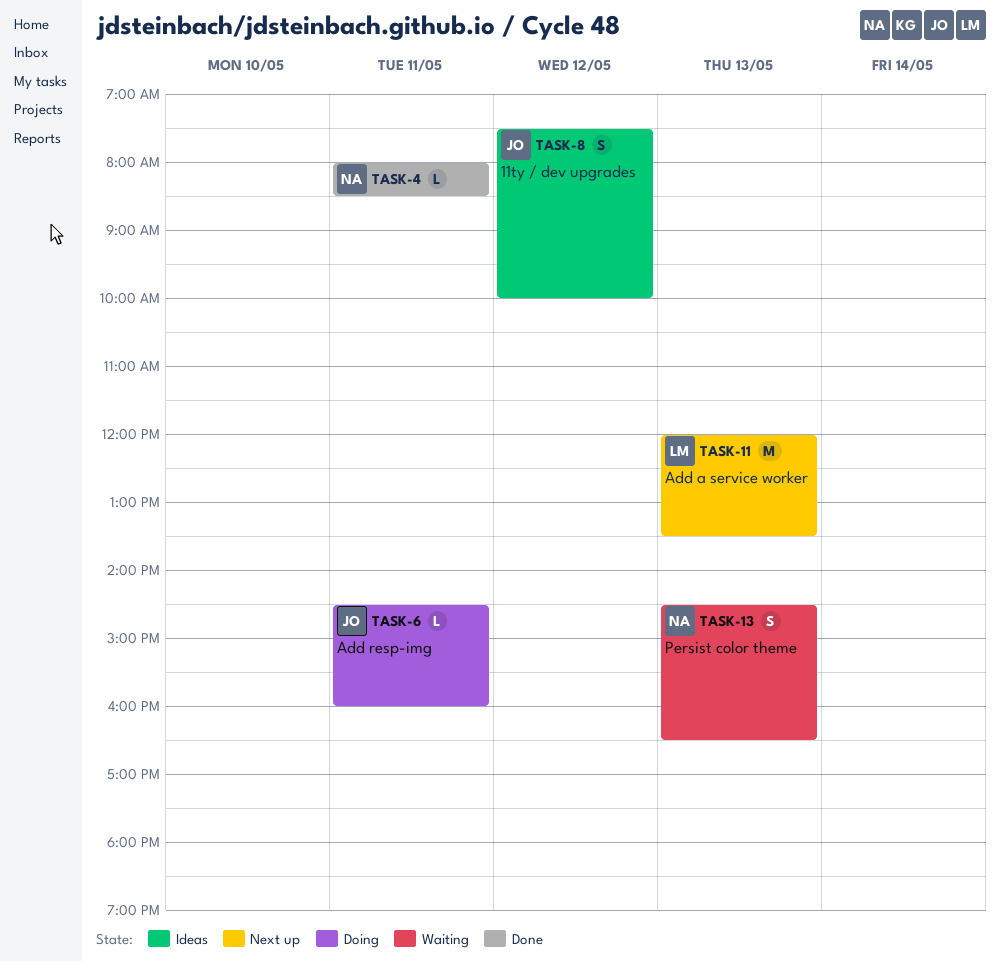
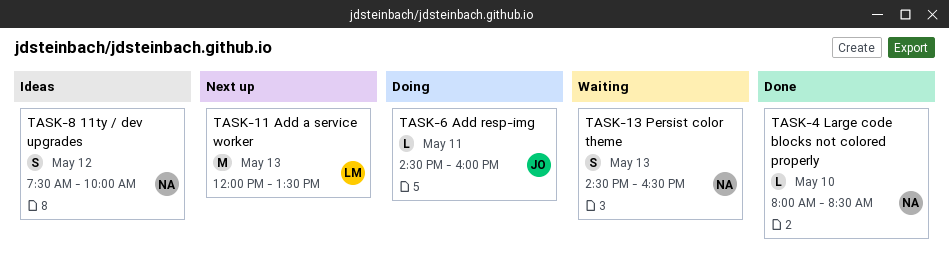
TASK-4, day: May 11 -> May 10
TASK-8, owner: JO -> NA

